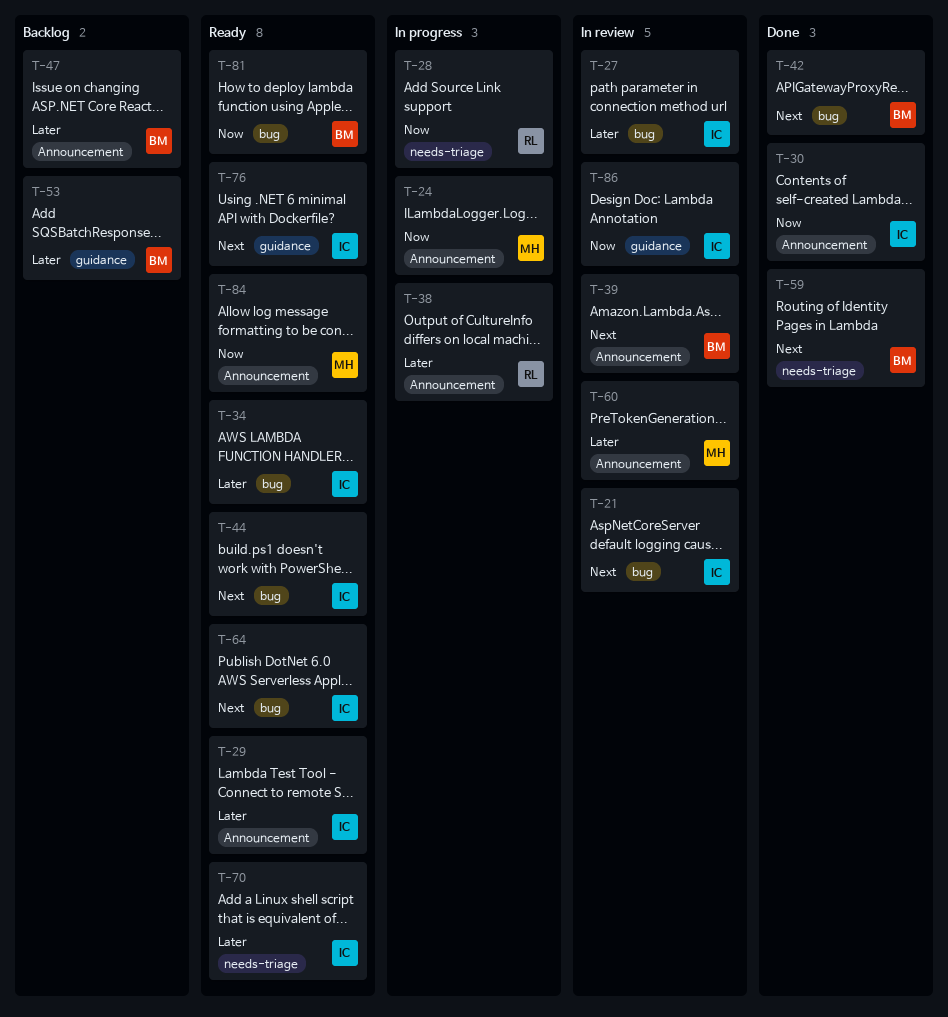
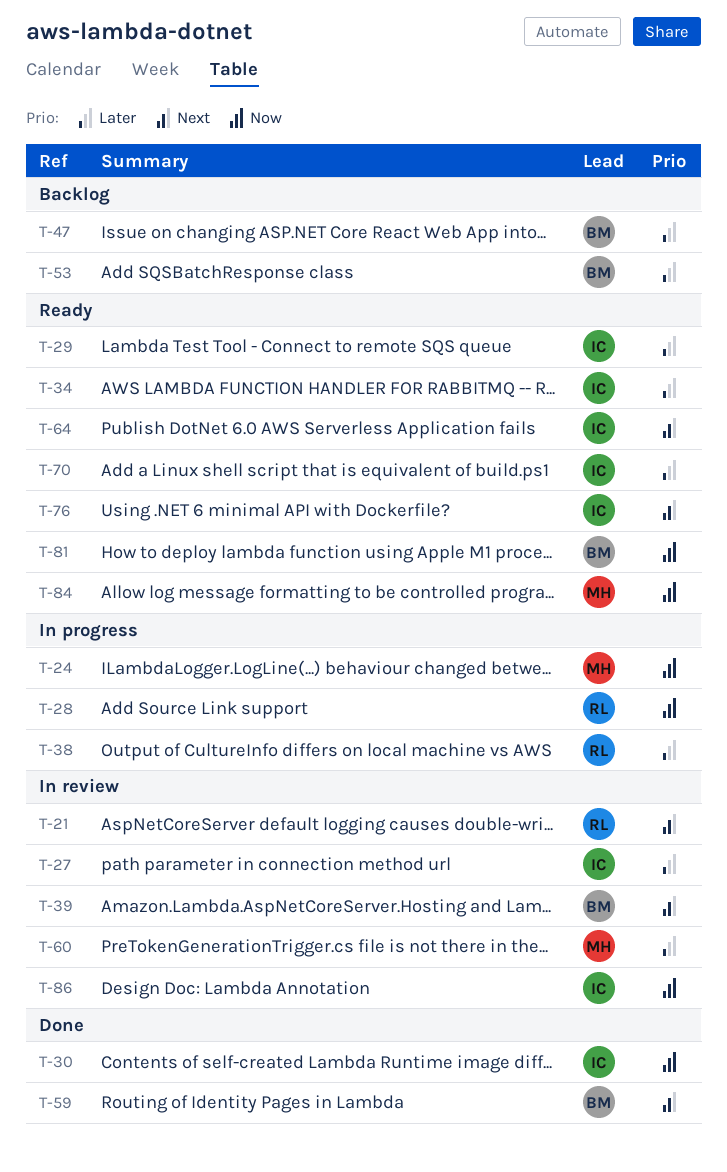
T-21, owner: IC -> RL
T-42: present -> none
T-44: present -> none

